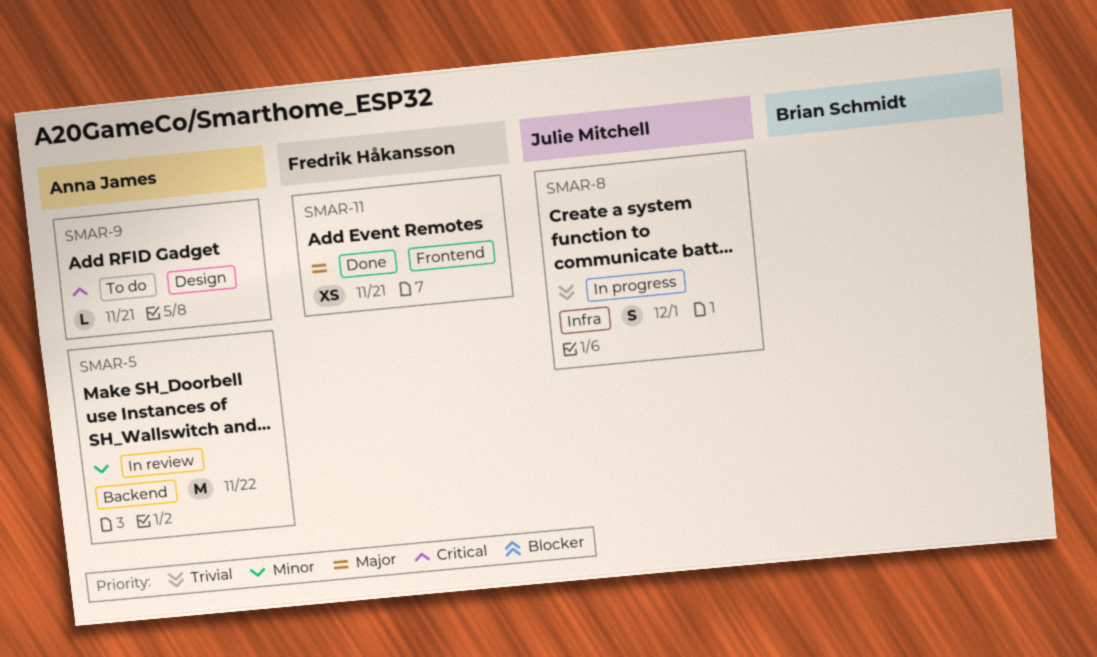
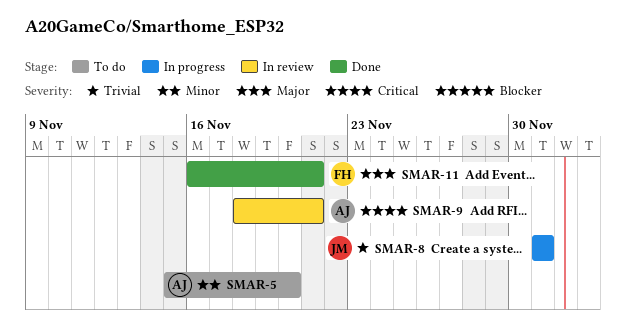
SMAR-5, status: In review -> To do
SMAR-5, due: Nov 22 -> Nov 20
SMAR-9, status: To do -> In review

